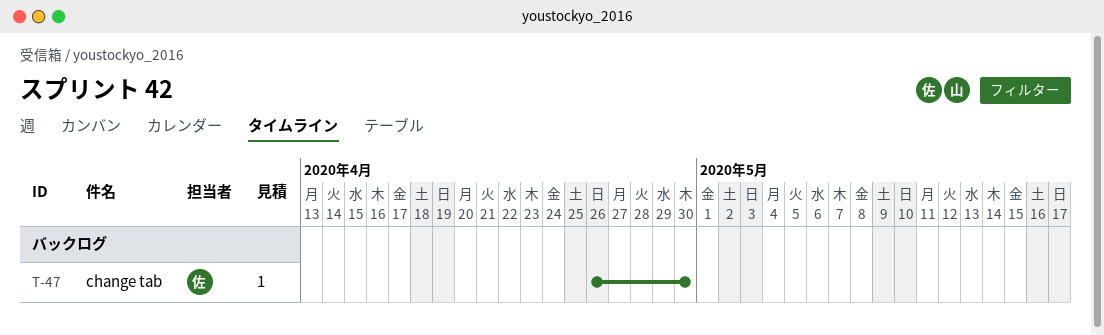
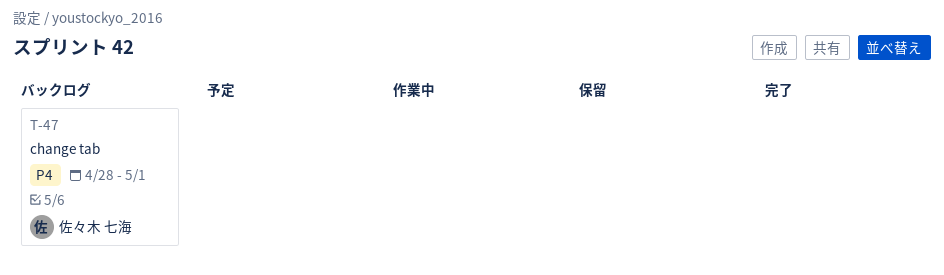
T-47, start: Apr 26 -> Apr 28
T-47, due: Apr 30 -> May 1

